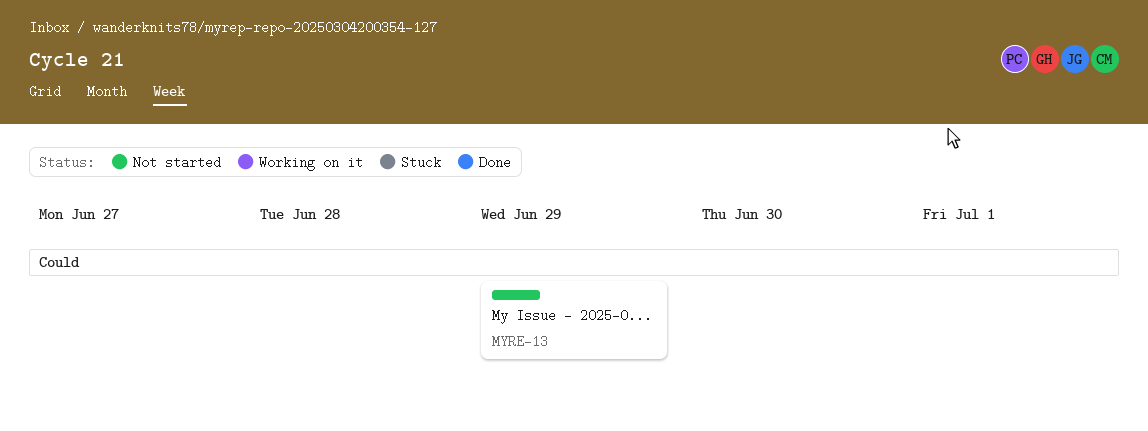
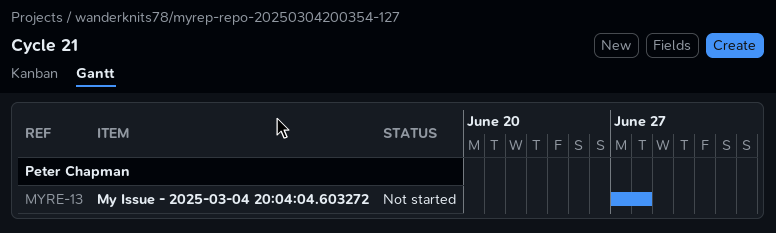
MYRE-13, due: Jun 29 -> Jun 28

